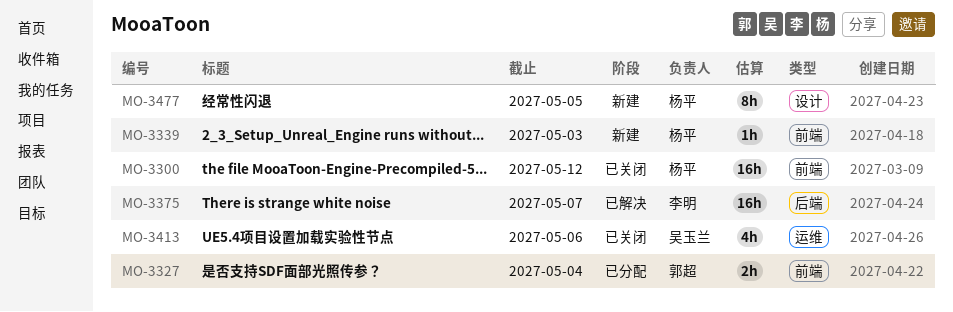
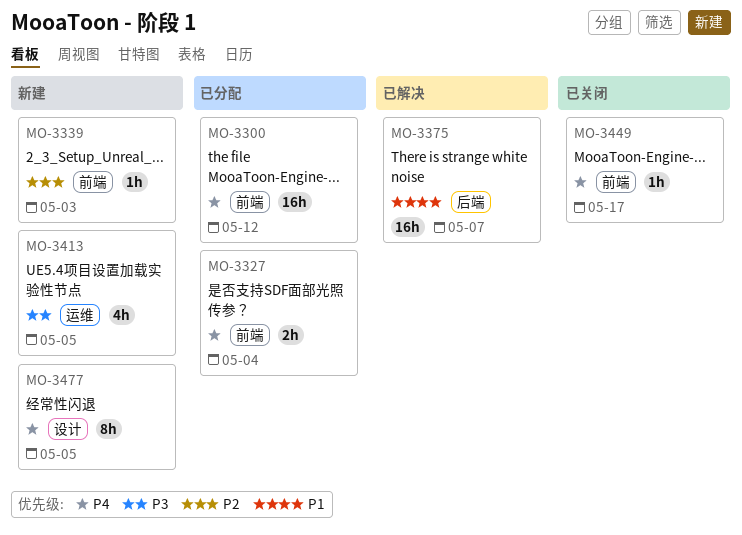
MO-3300, status: 已关闭 -> 已分配
MO-3413, status: 已关闭 -> 新建
MO-3413, due: May 6 -> May 5
MO-3449: none -> present

